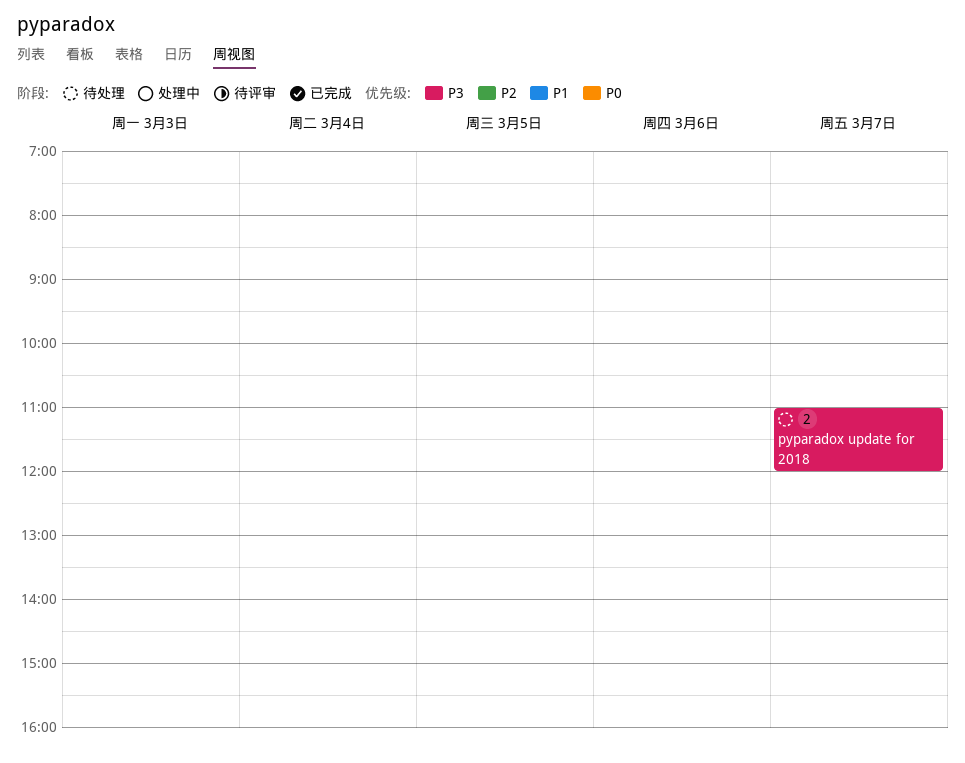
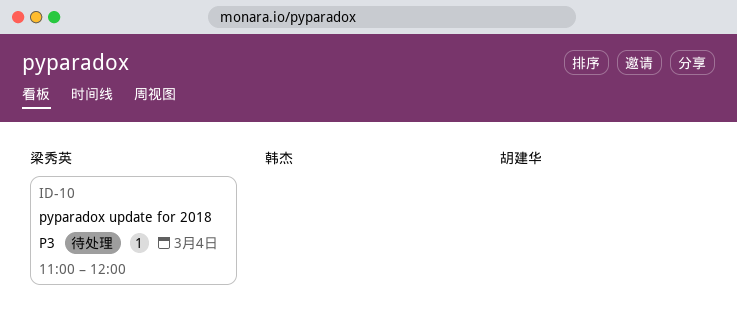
pyparadox update for 2018, estimate: 2 -> 1
pyparadox update for 2018, day: Mar 7 -> Mar 4

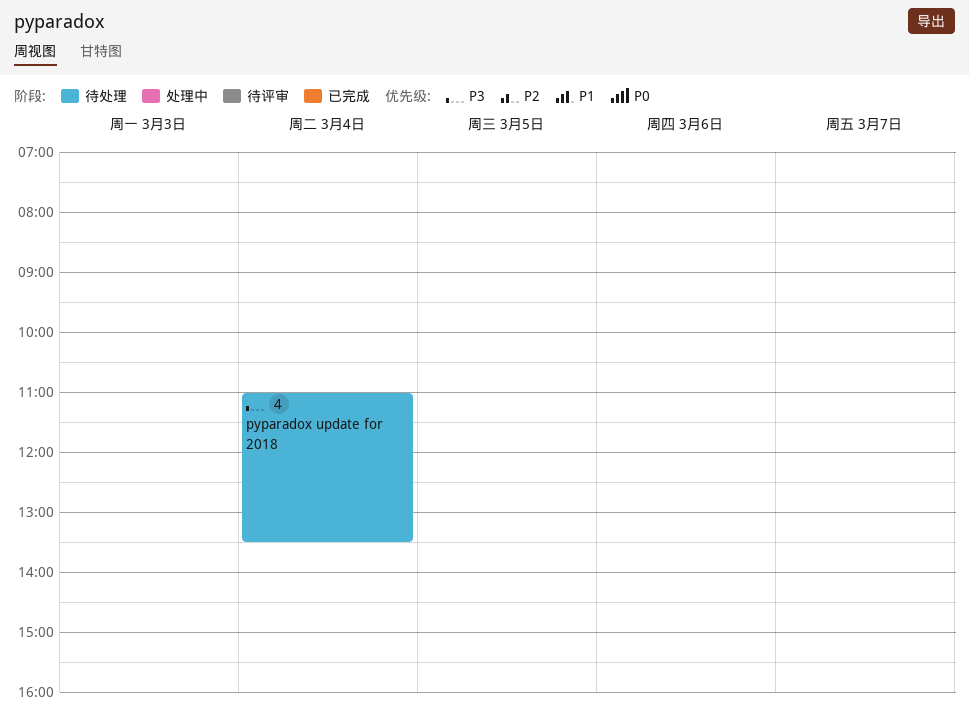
pyparadox update for 2018, estimate: 1 -> 4
pyparadox update for 2018, ends: 12:00 -> 13:30

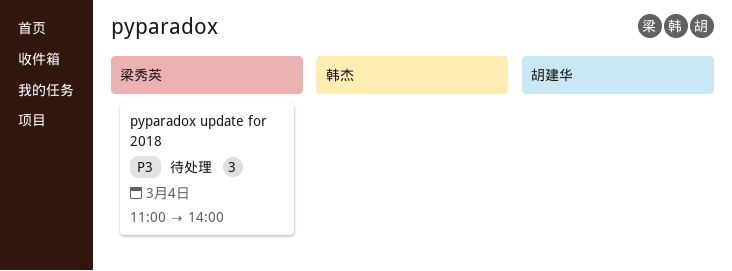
pyparadox update for 2018, estimate: 4 -> 3
pyparadox update for 2018, ends: 13:30 -> 14:00

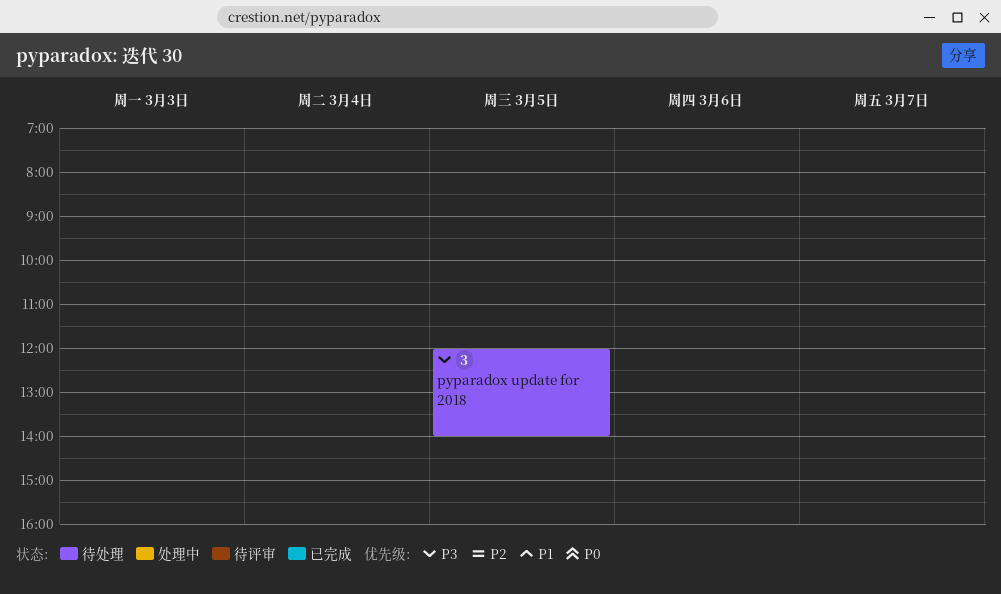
pyparadox update for 2018, day: Mar 4 -> Mar 5
pyparadox update for 2018, begins: 11:00 -> 12:00

